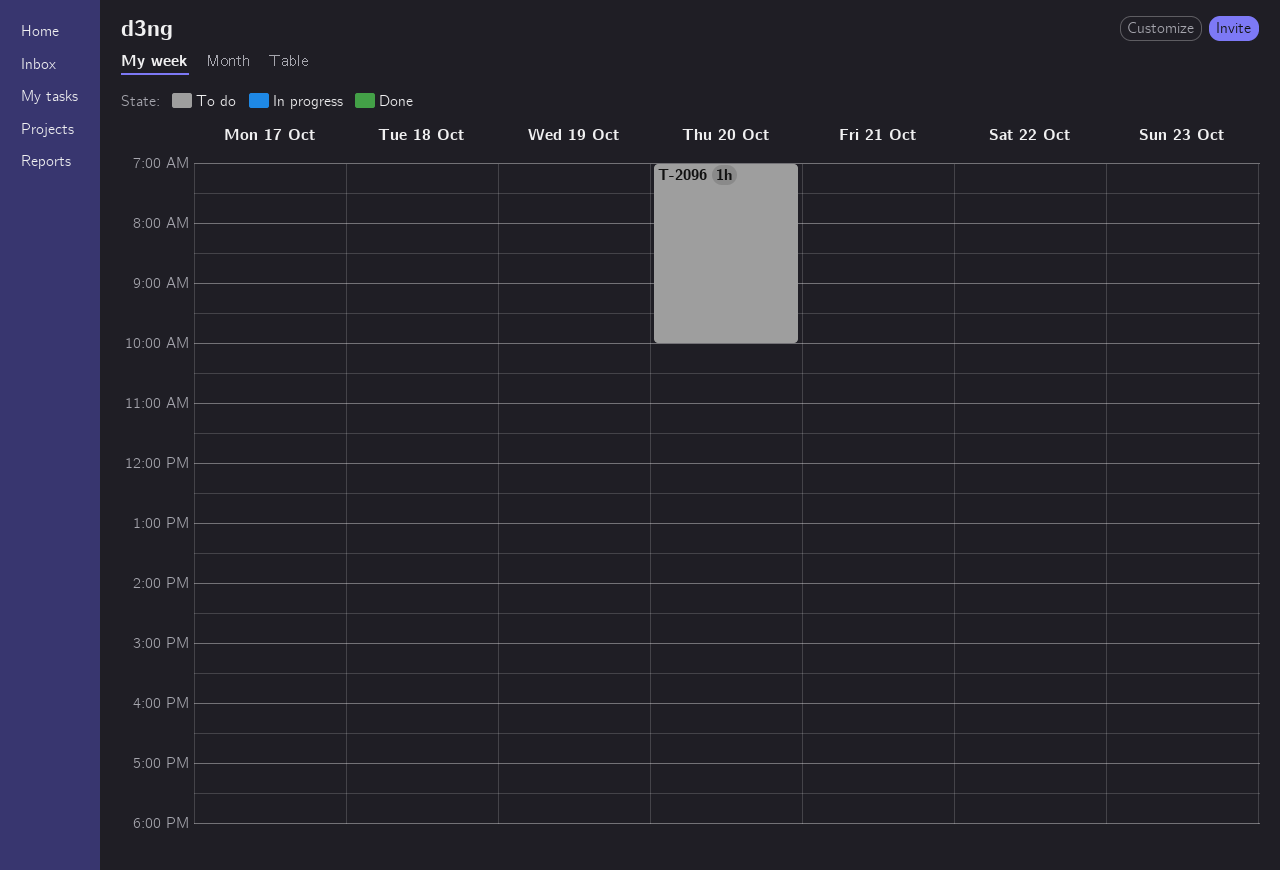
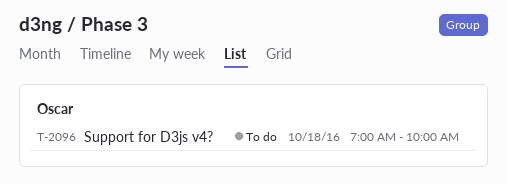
T-2096, day: Oct 20 -> Oct 18

